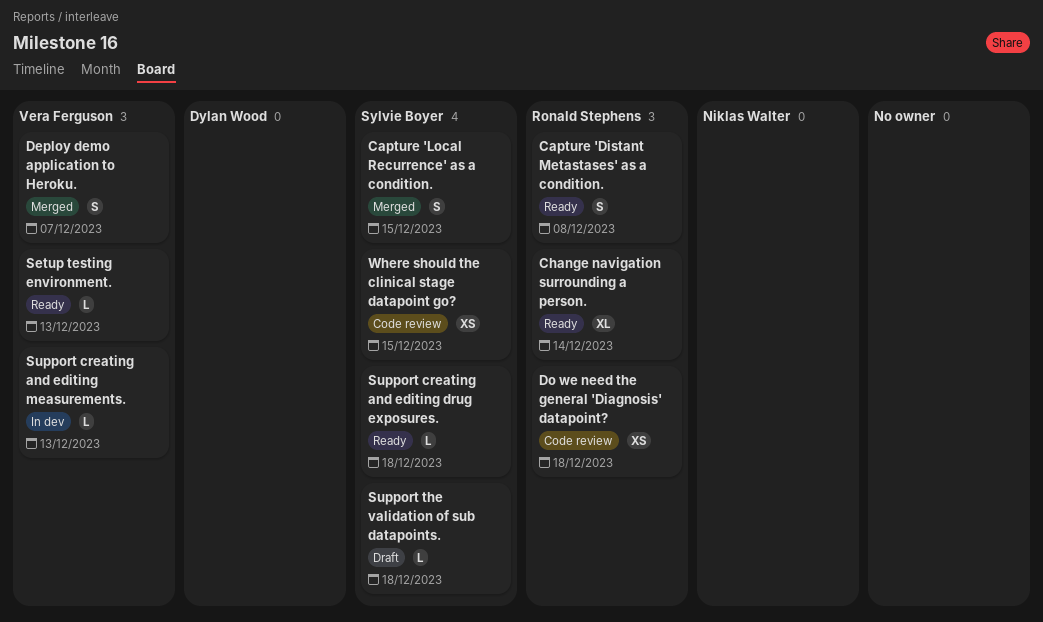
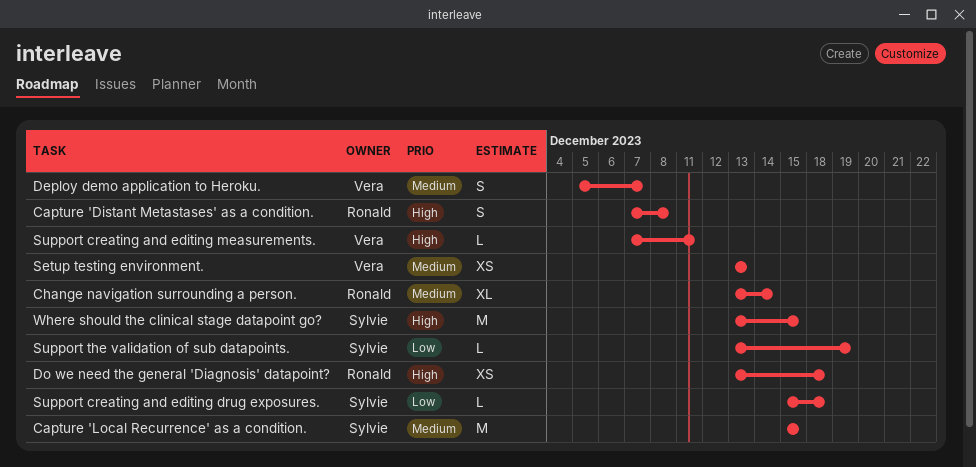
Capture 'Local Recurrence' as a condition., estimate: S -> M
Setup testing environment., estimate: L -> XS
Support creating and editing measurements., due: Dec 13 -> Dec 11
Support the validation of sub datapoints., due: Dec 18 -> Dec 19
Where should the clinical stage datapoint go?, estimate: XS -> M

